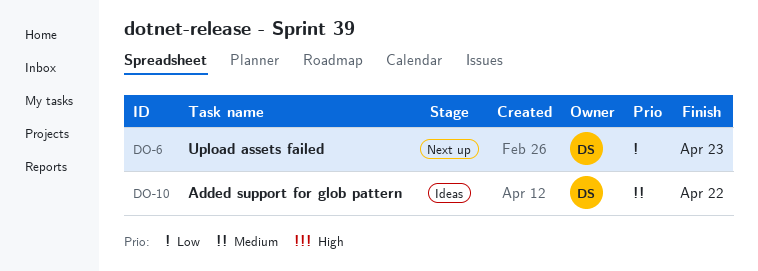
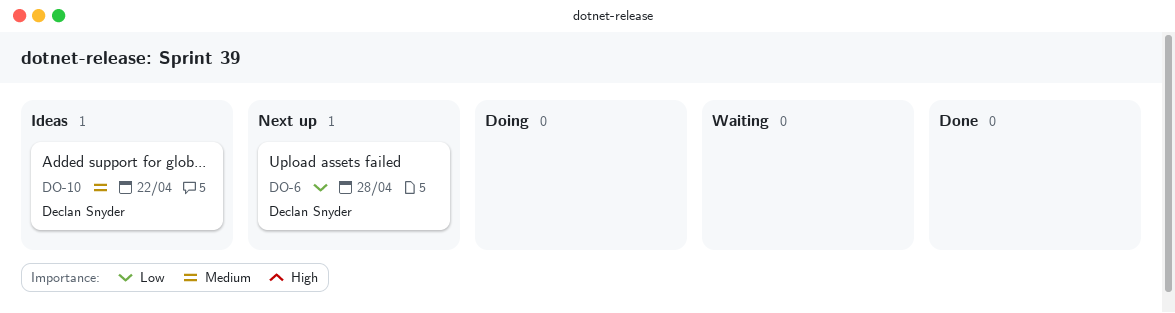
DO-6, due: Apr 23 -> Apr 28

